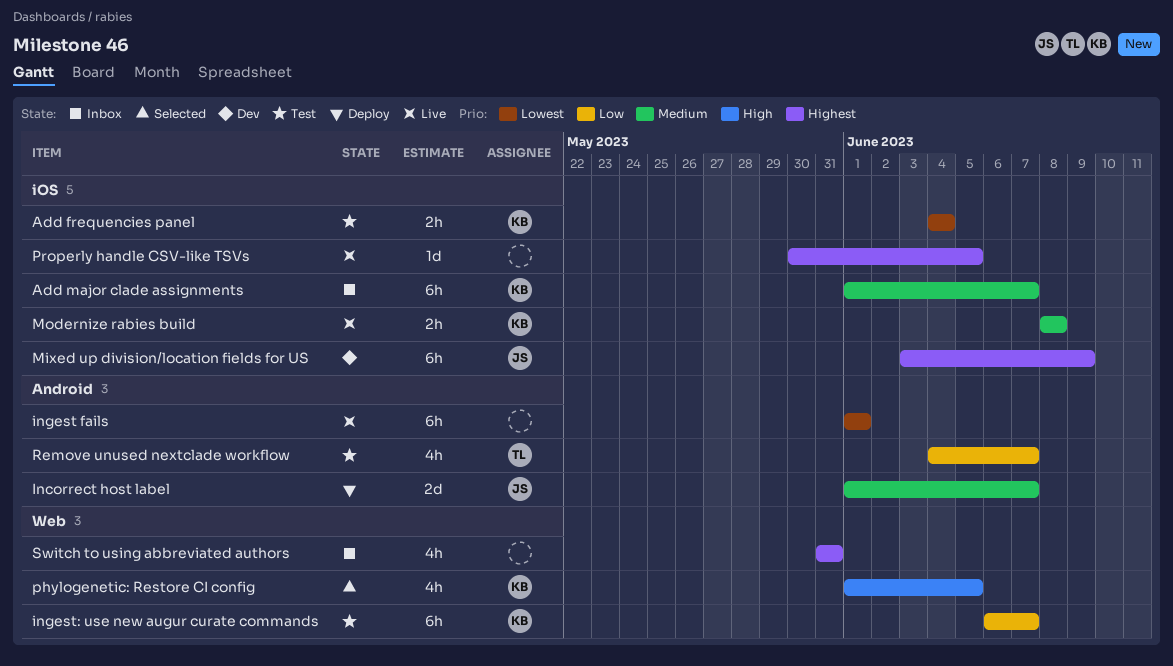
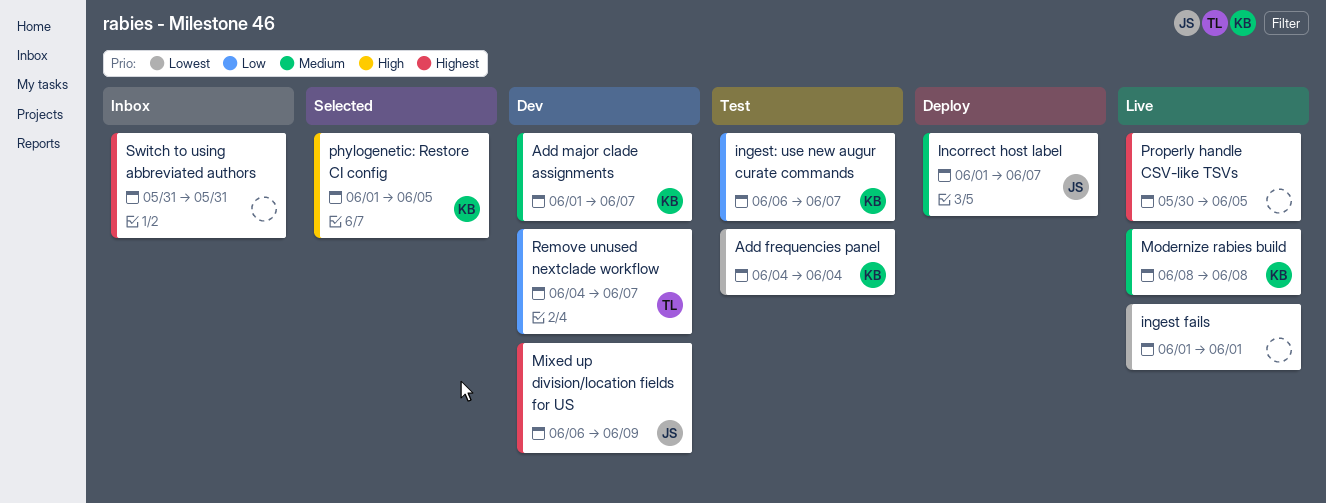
Add major clade assignments, status: Inbox -> Dev
Mixed up division/location fields for US, start: Jun 3 -> Jun 6
Remove unused nextclade workflow, status: Test -> Dev

